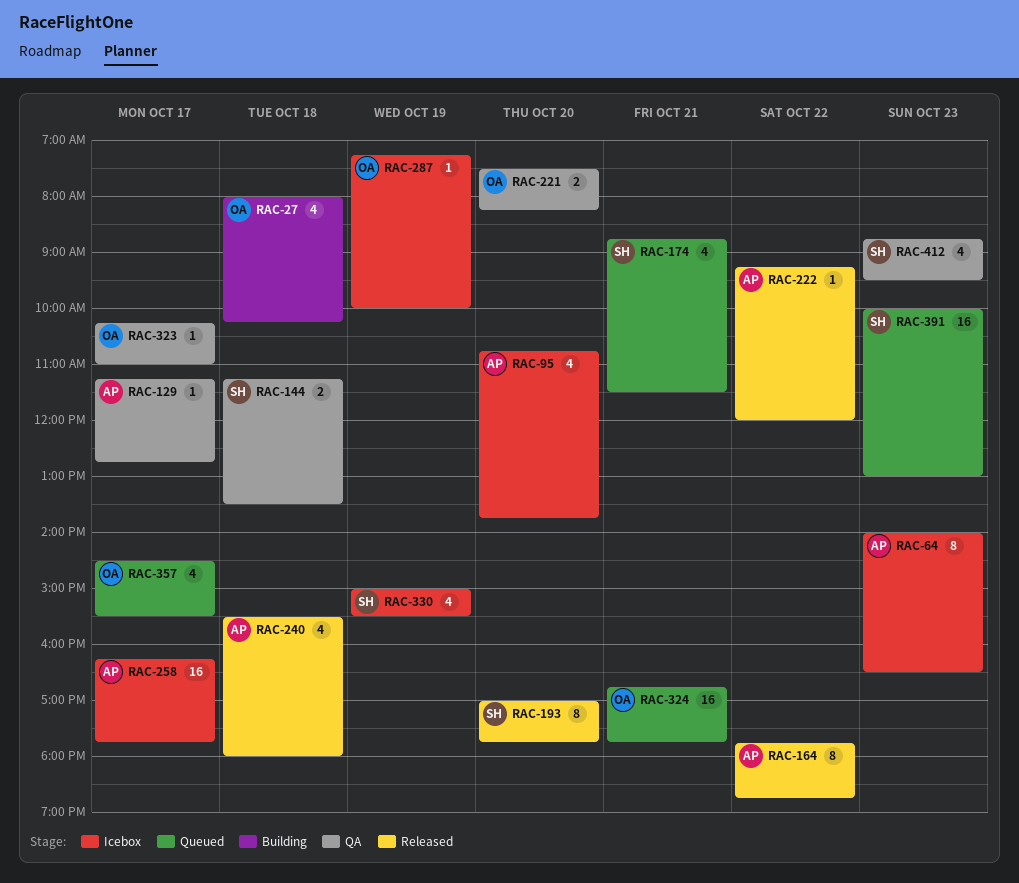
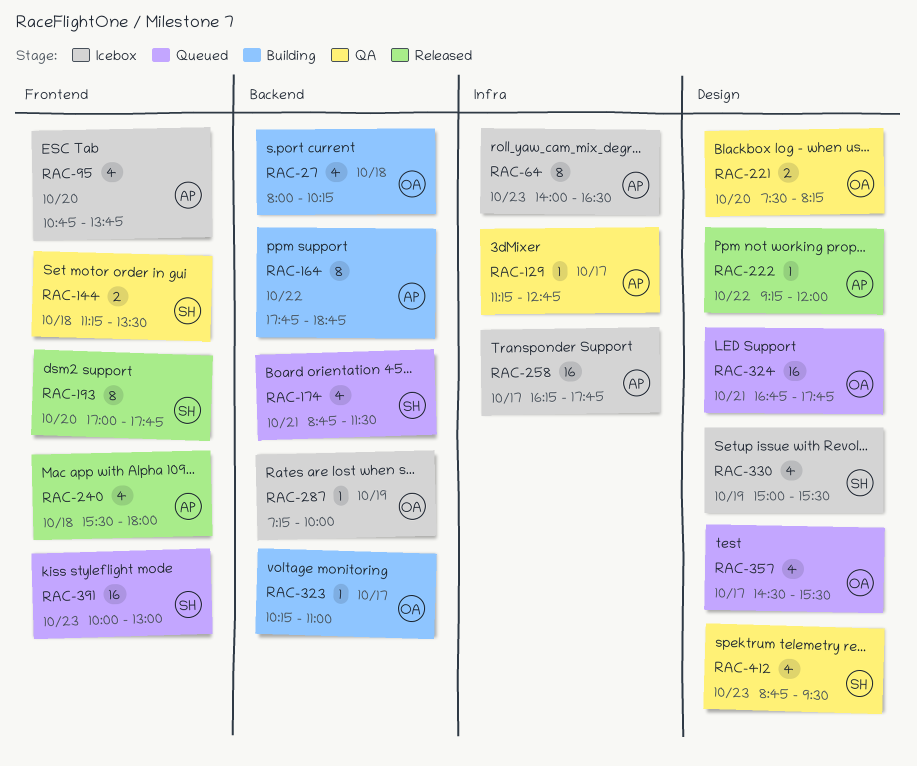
RAC-164, status: Released -> Building
RAC-323, status: QA -> Building

